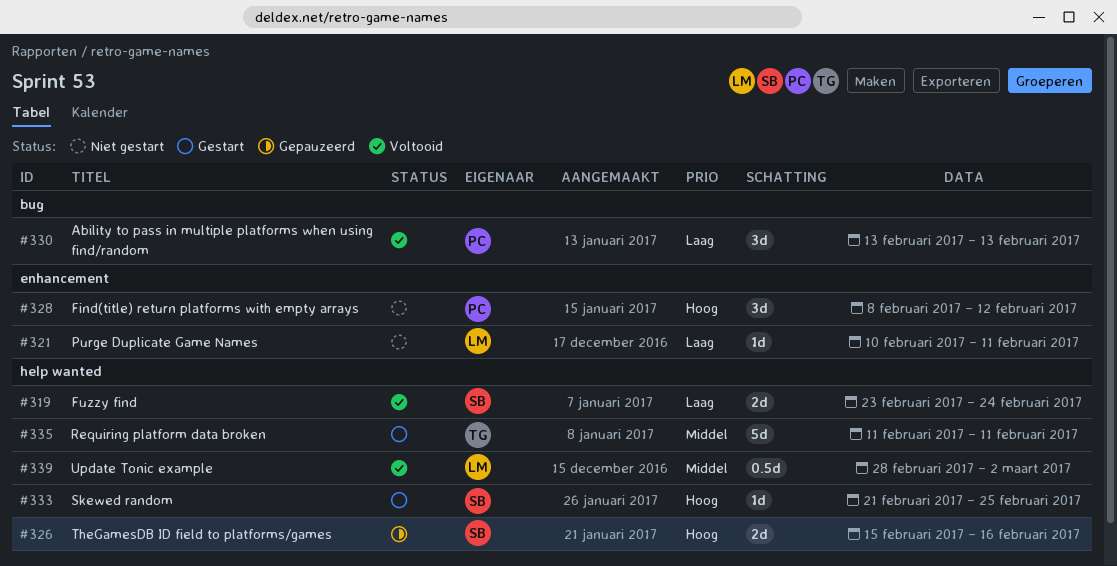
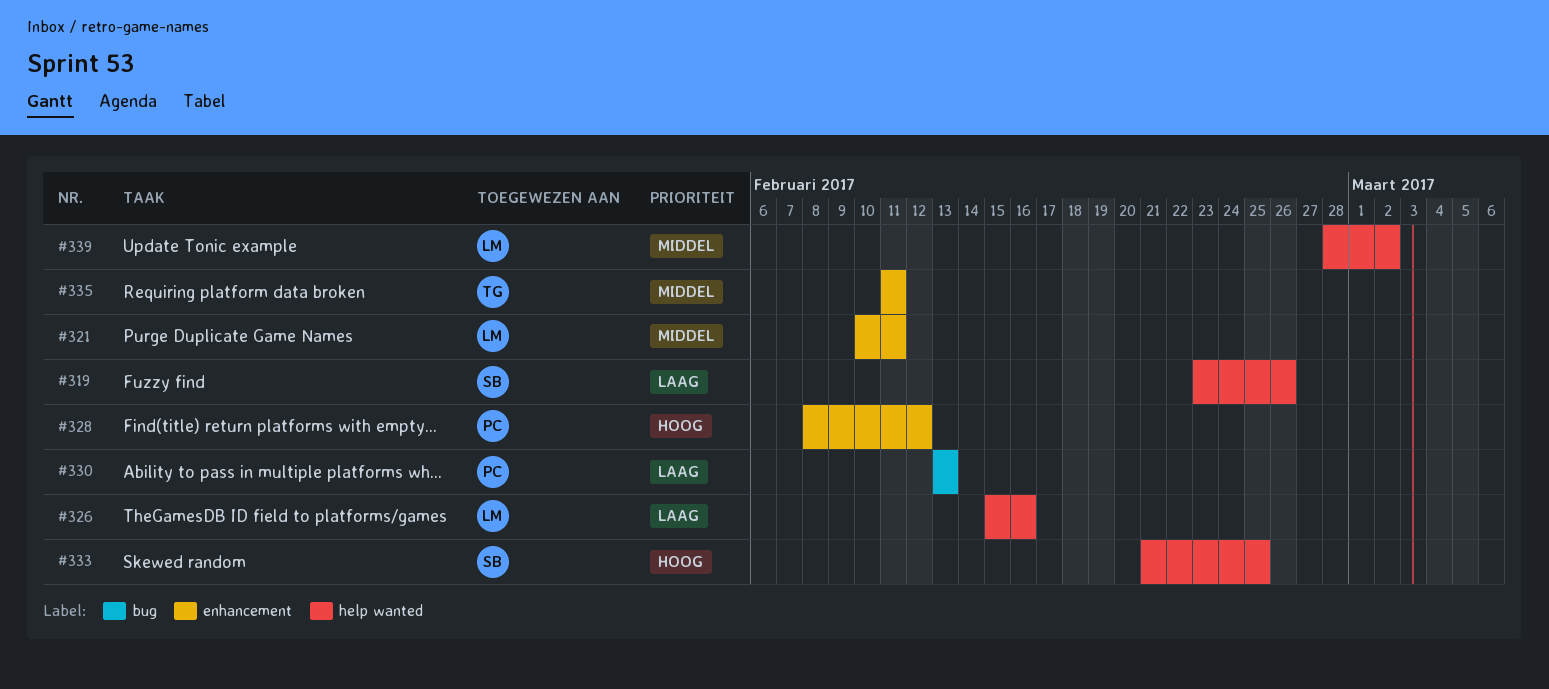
#319, due: Feb 24 -> Feb 26
#321, priority: Laag -> Middel
#326, owner: SB -> LM
#326, priority: Hoog -> Laag
#335, label: help wanted -> enhancement

